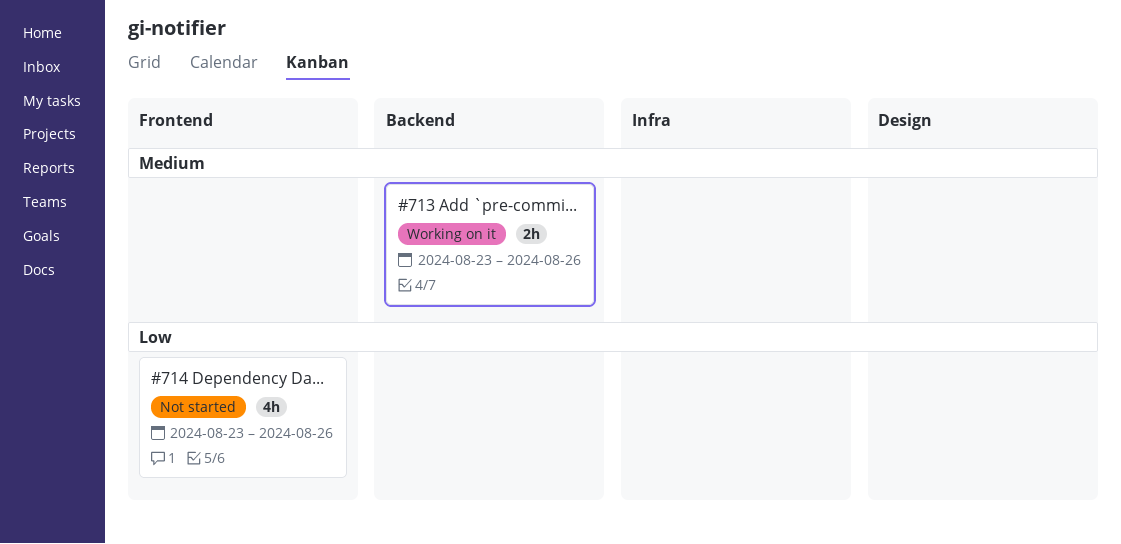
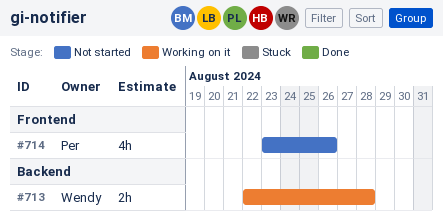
#713, start: Aug 23 -> Aug 22
#713, due: Aug 26 -> Aug 28

